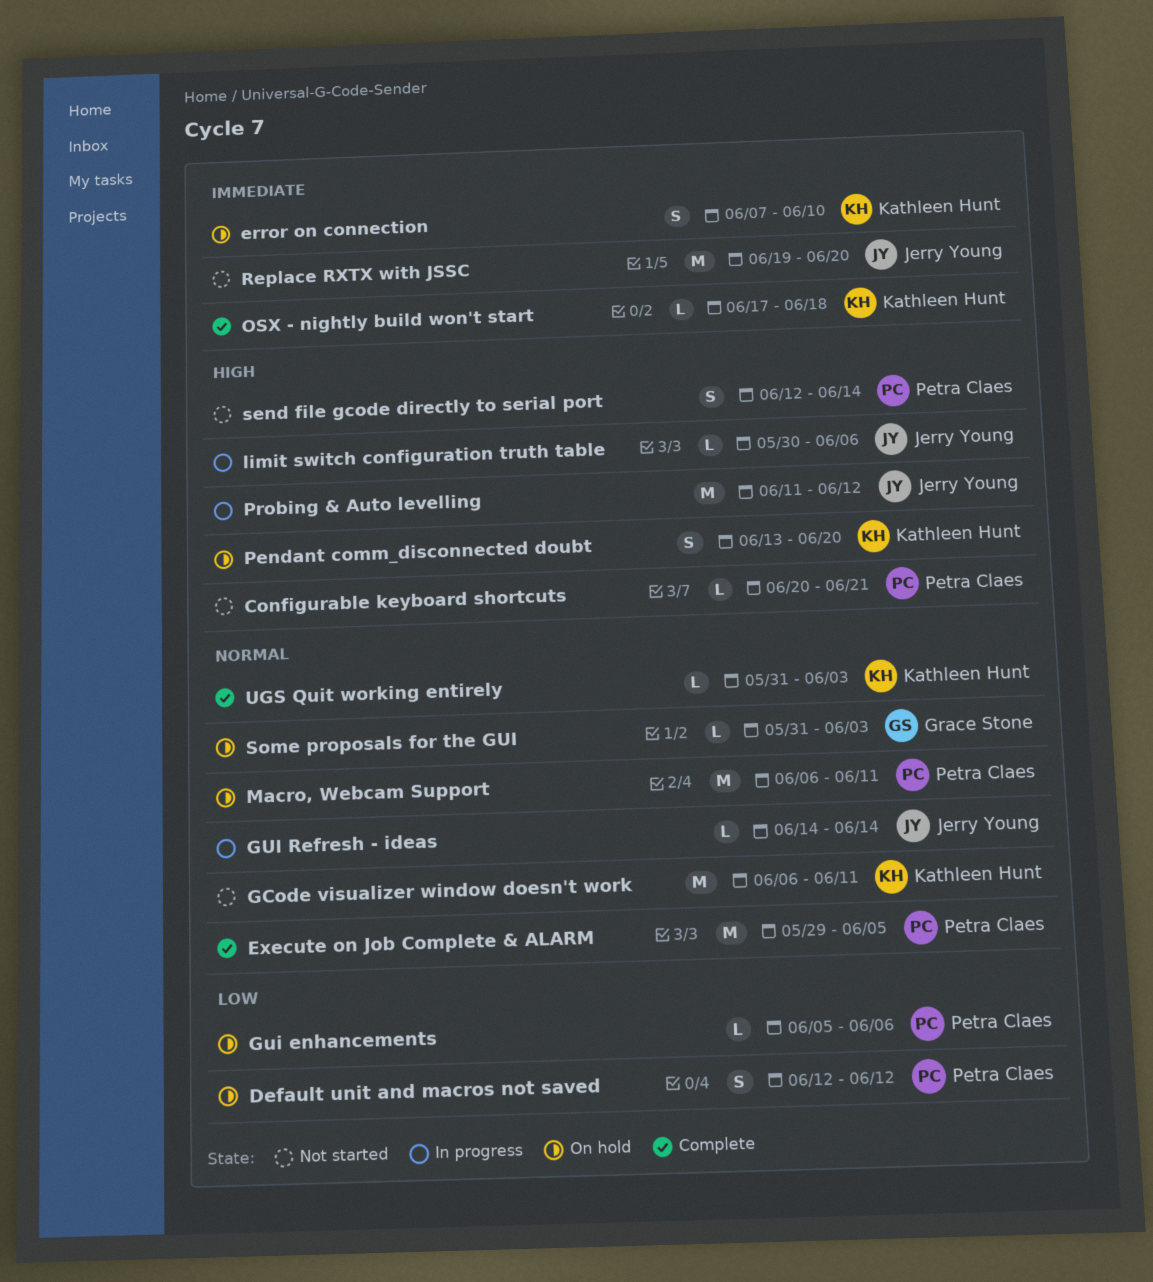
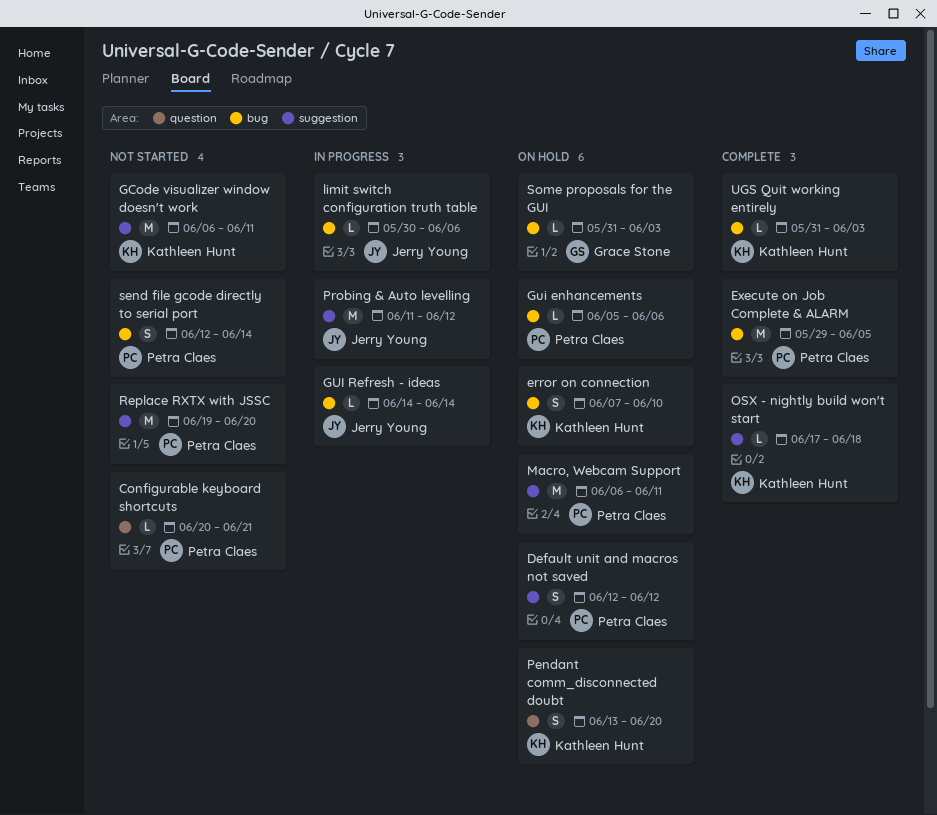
Replace RXTX with JSSC, owner: Jerry Young -> Petra Claes

